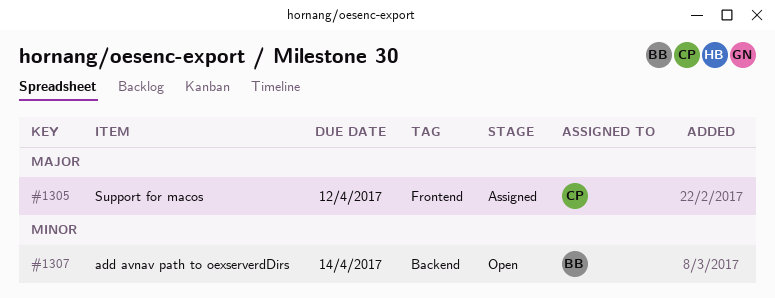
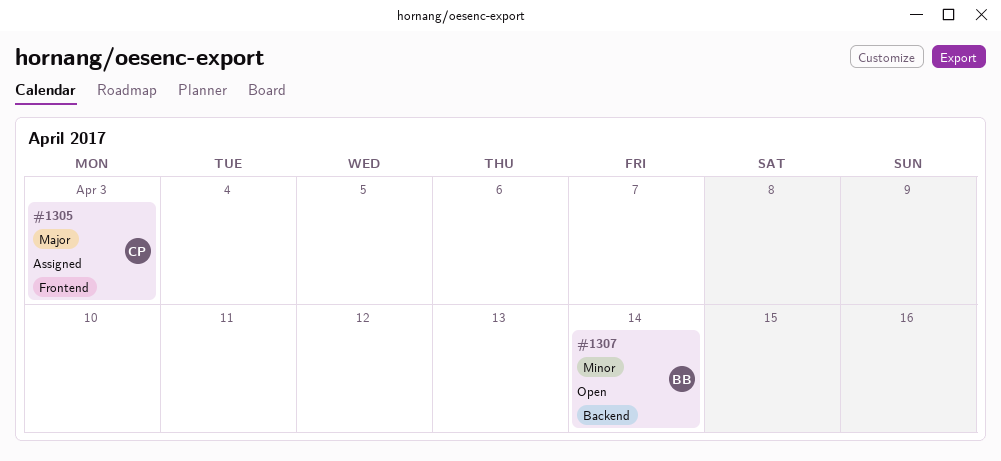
#1305, due: Apr 12 -> Apr 3

